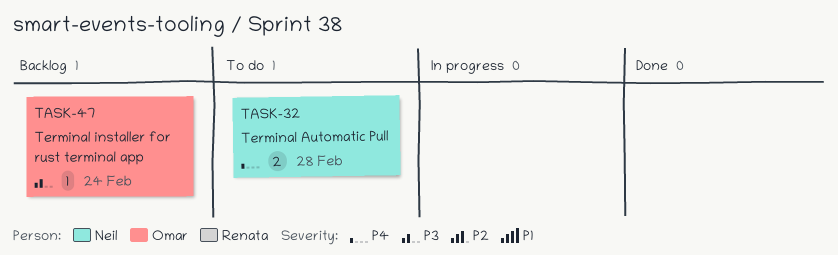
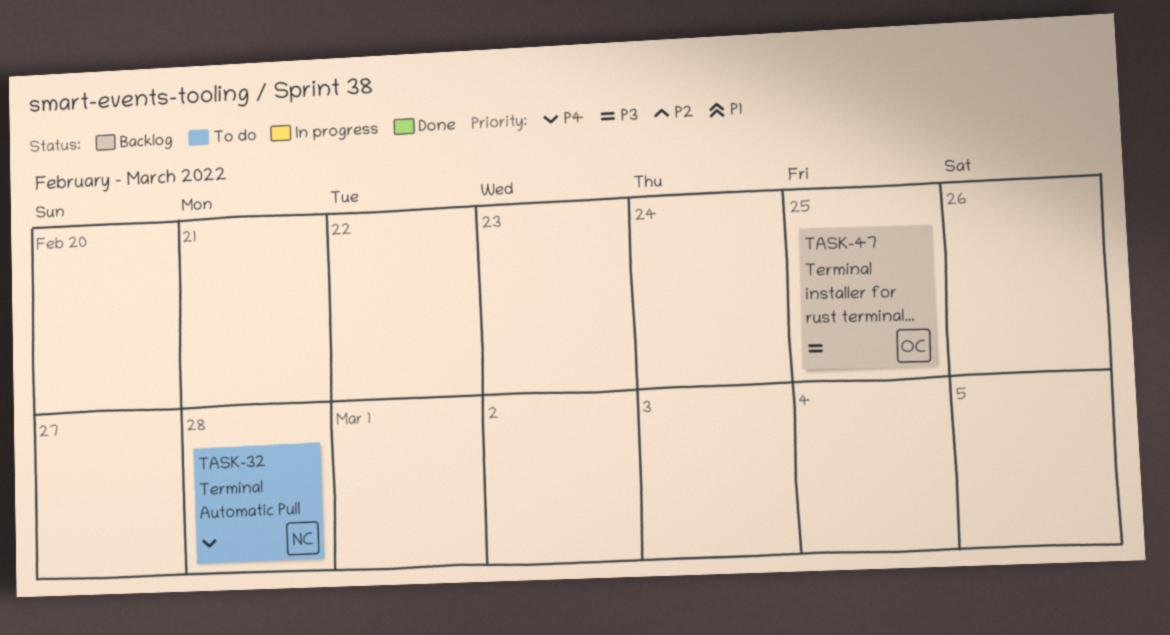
TASK-47, due: Feb 24 -> Feb 25

